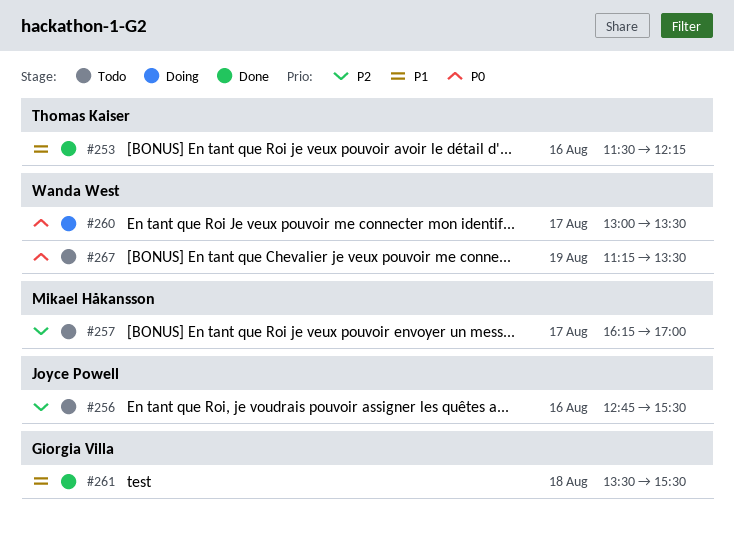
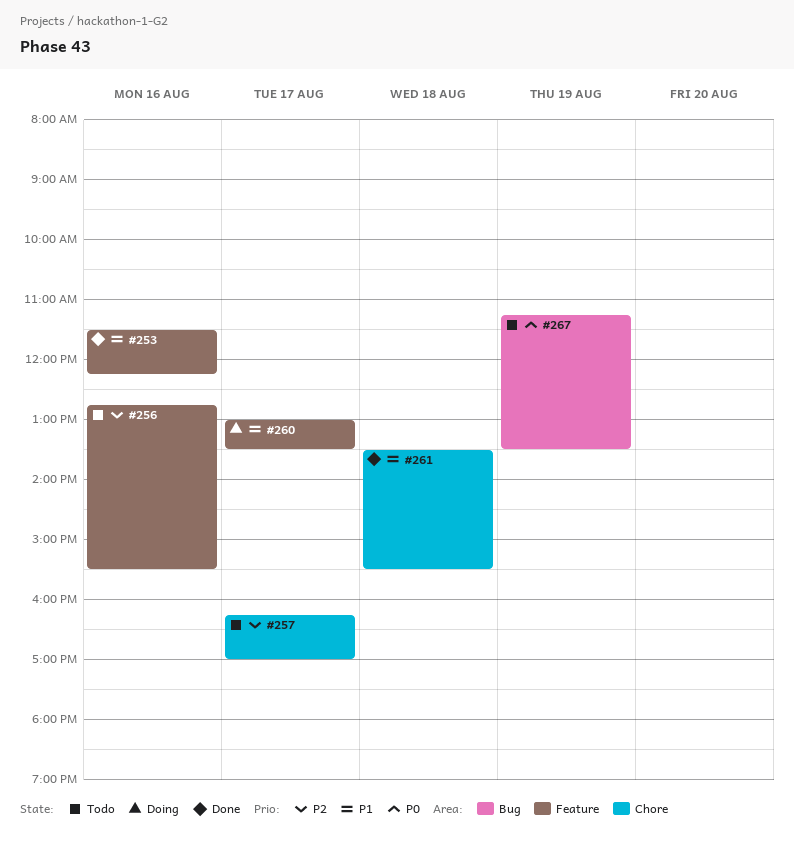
#260, priority: P0 -> P1

